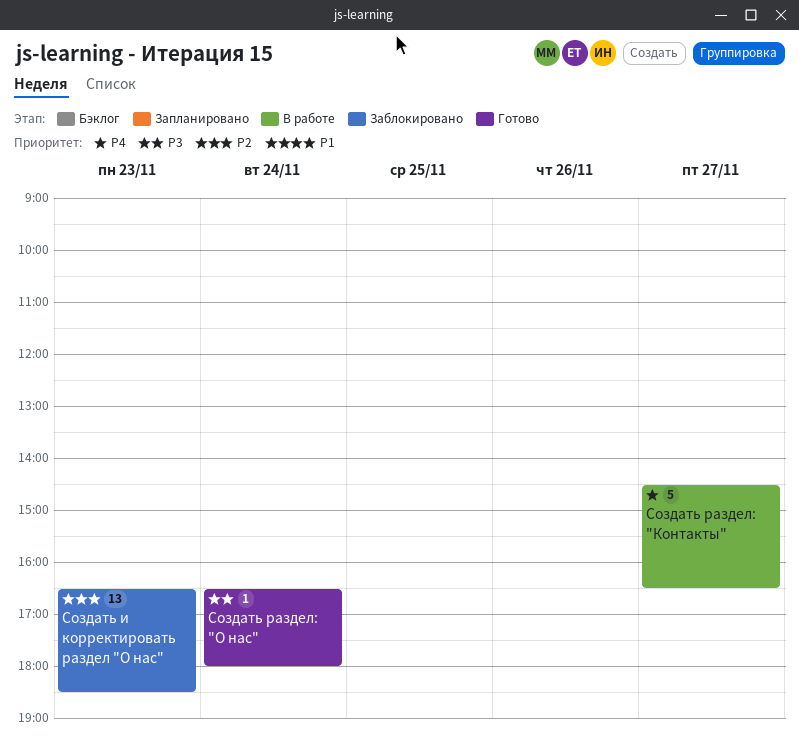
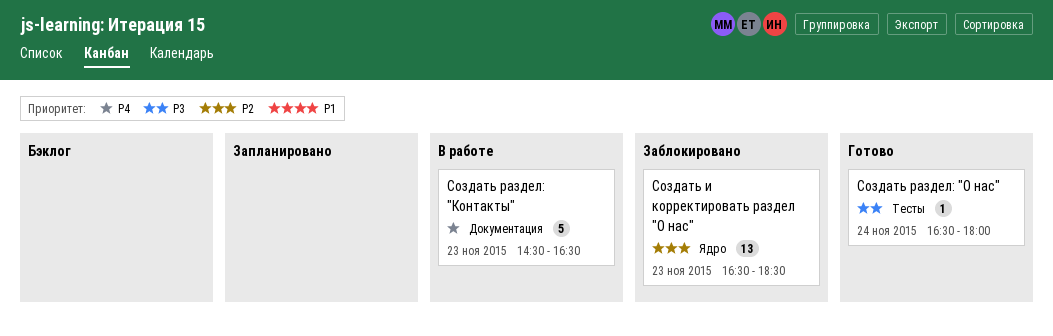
Создать раздел: "Контакты", day: Nov 27 -> Nov 23

